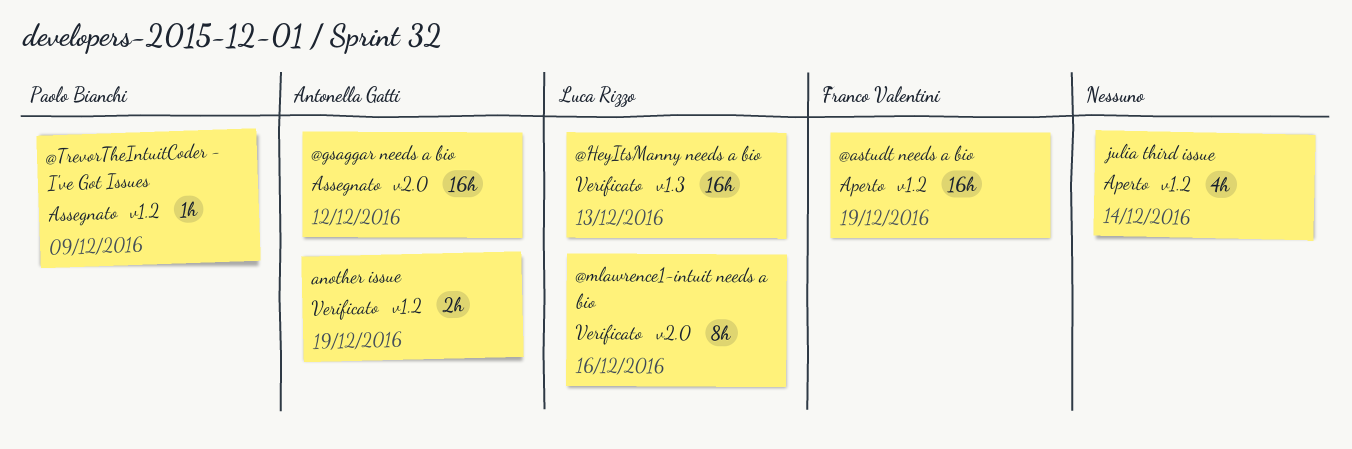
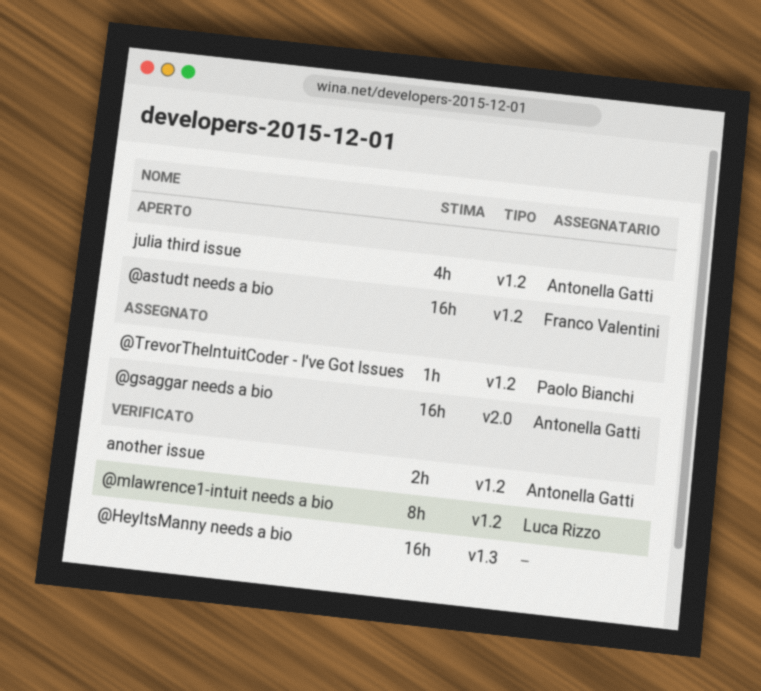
@HeyItsManny needs a bio, owner: Luca Rizzo -> none
@mlawrence1-intuit needs a bio, label: v2.0 -> v1.2
julia third issue, owner: none -> Antonella Gatti

